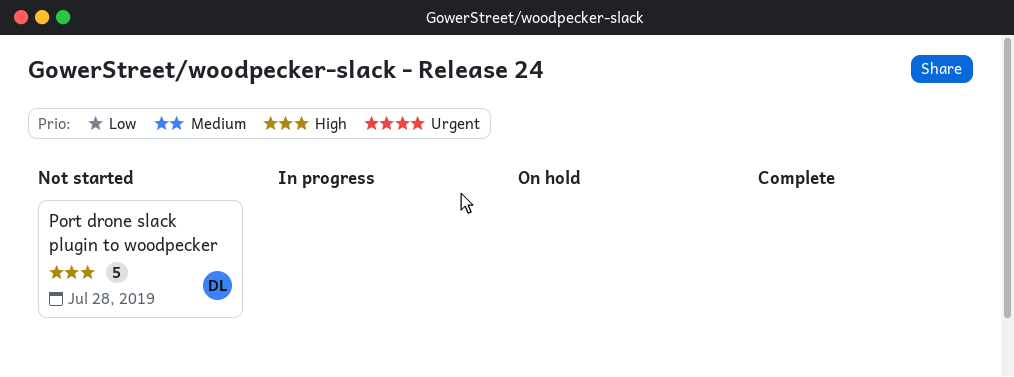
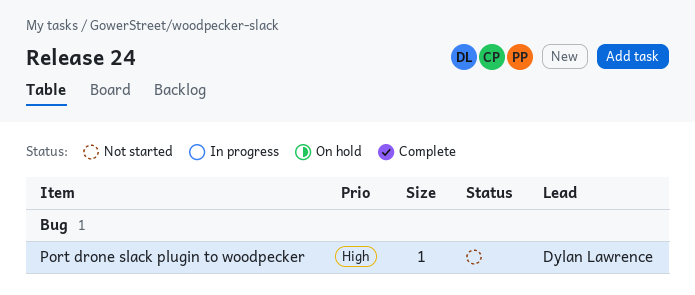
Port drone slack plugin to woodpecker, estimate: 5 -> 1

